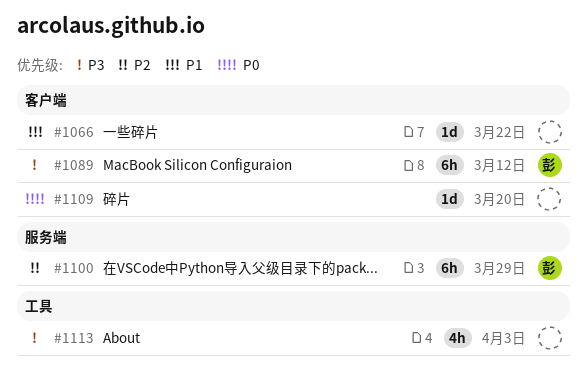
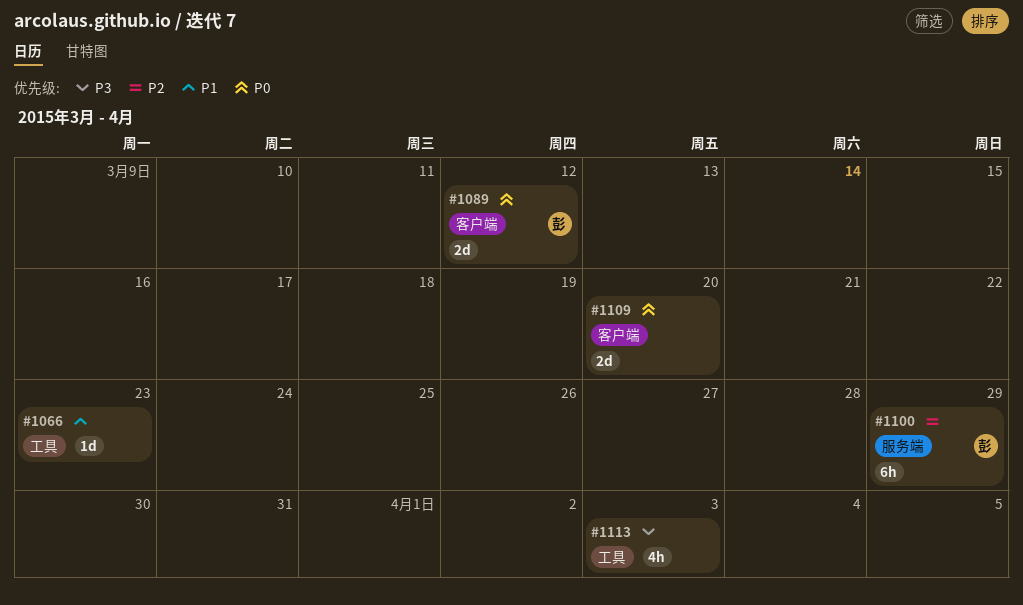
#1066, label: 客户端 -> 工具
#1066, due: Mar 22 -> Mar 23
#1089, priority: P3 -> P0
#1089, estimate: 6h -> 2d
#1109, estimate: 1d -> 2d

